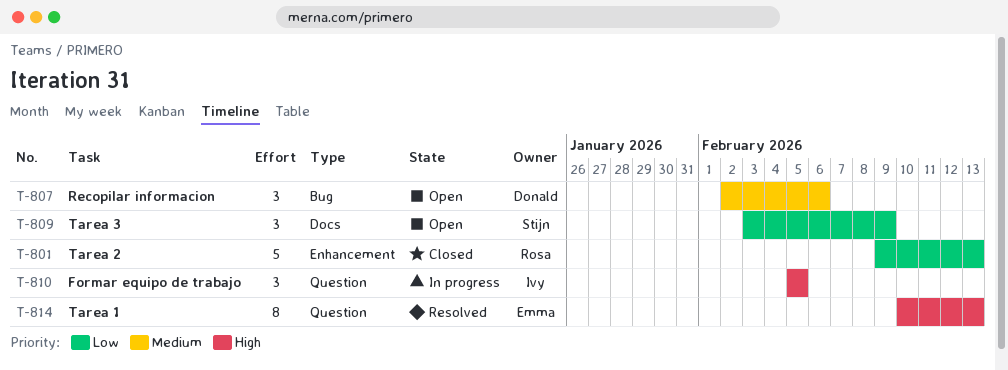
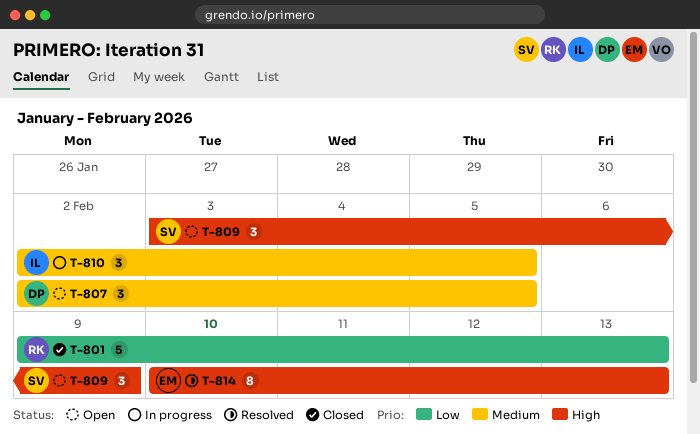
T-807, due: Feb 6 -> Feb 5
T-809, priority: Low -> High
T-810, priority: High -> Medium
T-810, start: Feb 5 -> Feb 2

